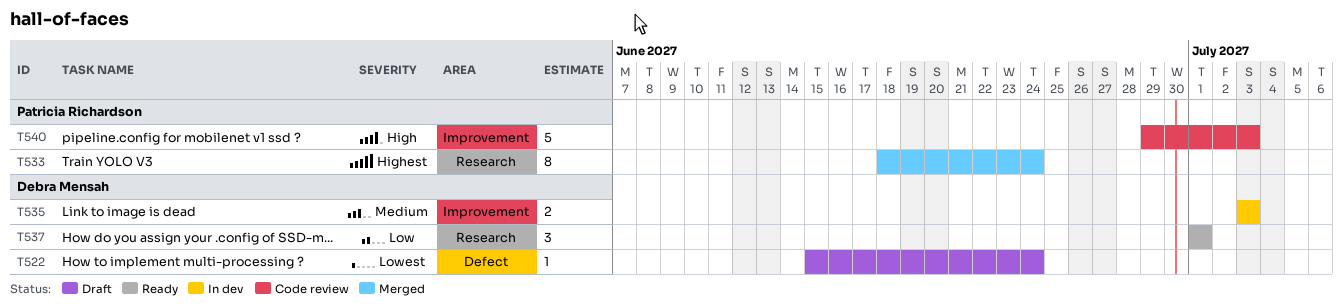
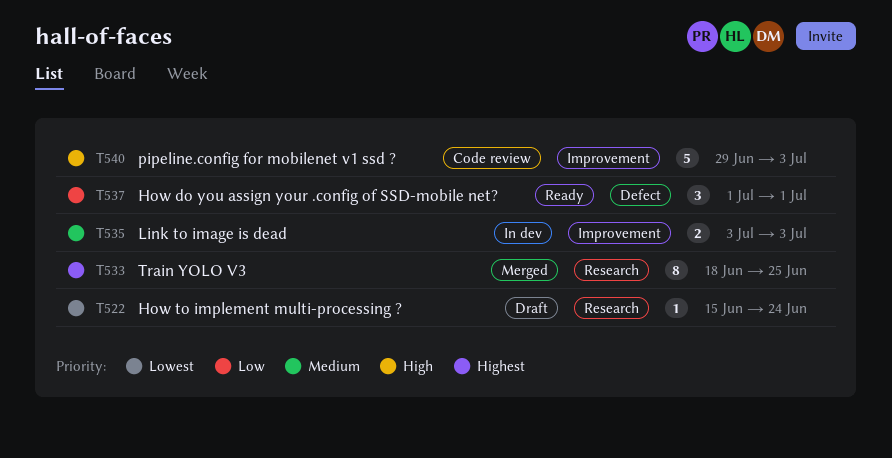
T522, label: Defect -> Research
T533, due: Jun 24 -> Jun 25
T537, label: Research -> Defect

